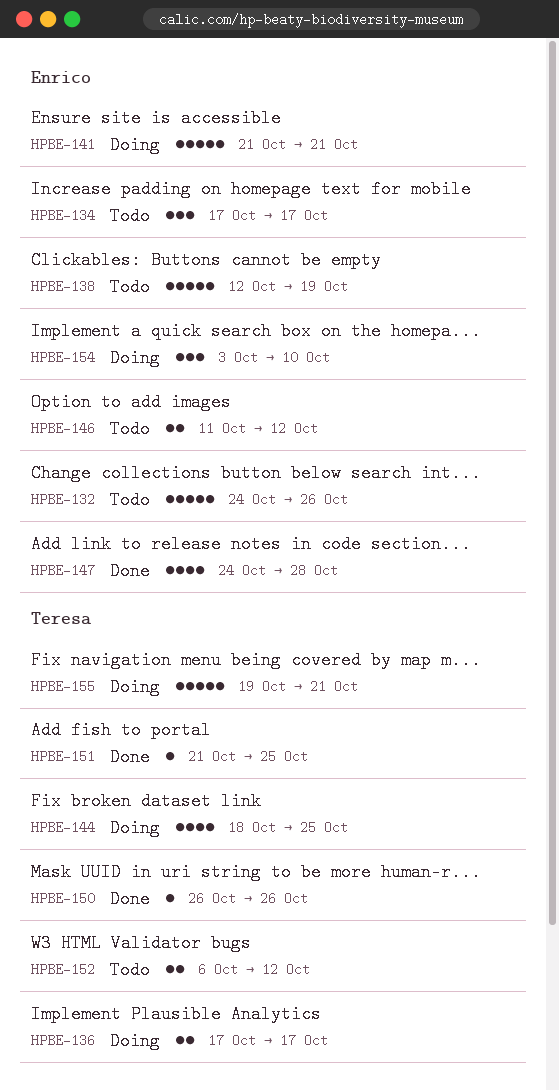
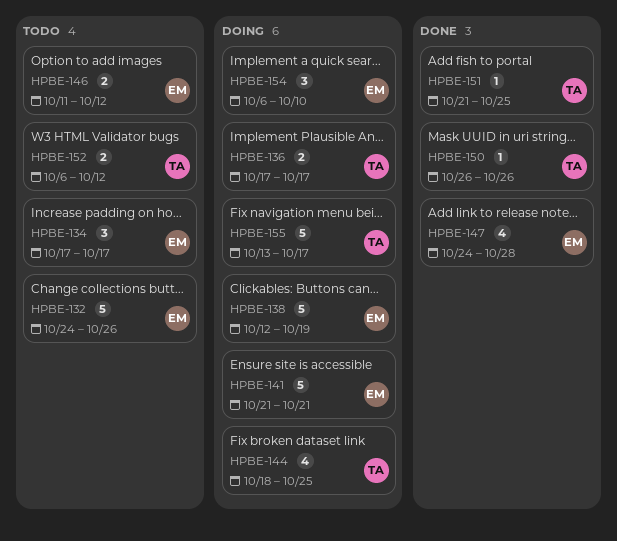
HPBE-138, status: Todo -> Doing
HPBE-154, start: Oct 3 -> Oct 6
HPBE-155, start: Oct 19 -> Oct 13
HPBE-155, due: Oct 21 -> Oct 17

